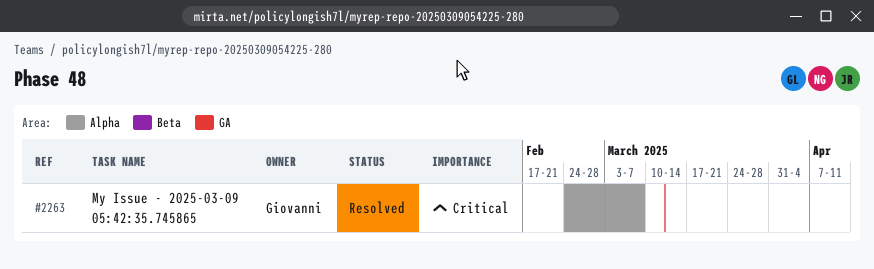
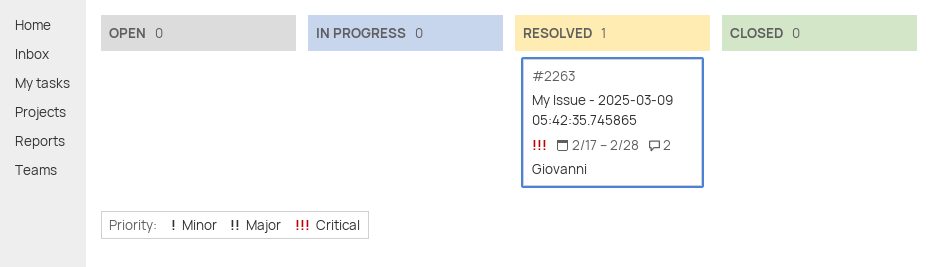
#2263, start: Feb 24 -> Feb 17
#2263, due: Mar 7 -> Feb 28

